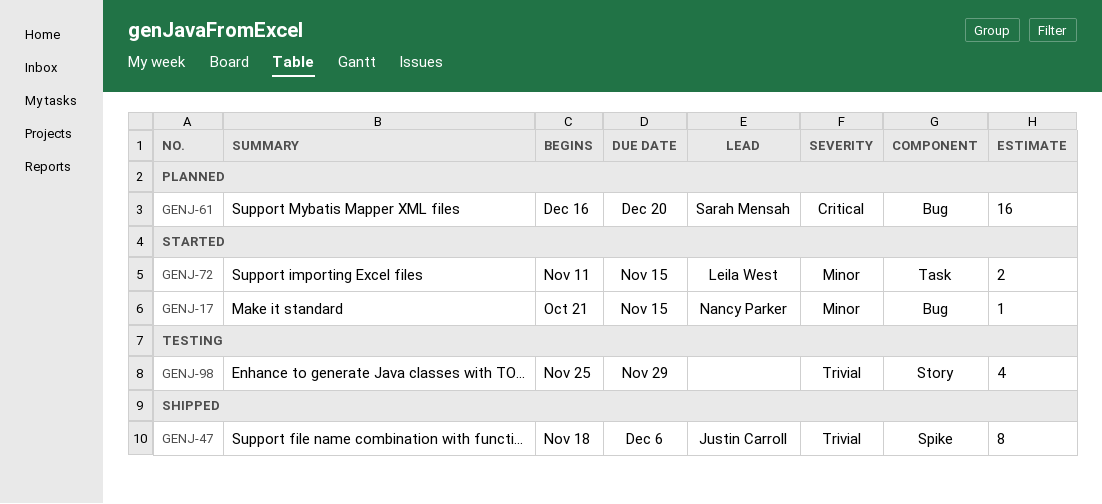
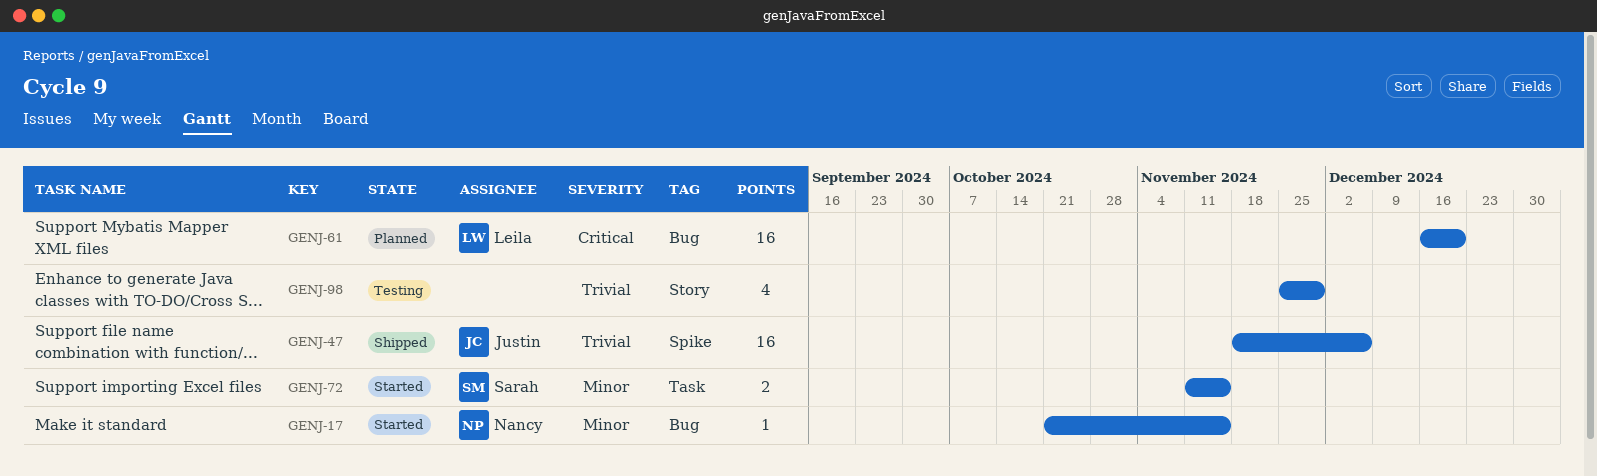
GENJ-47, estimate: 8 -> 16
GENJ-61, owner: Sarah Mensah -> Leila West
GENJ-72, owner: Leila West -> Sarah Mensah

